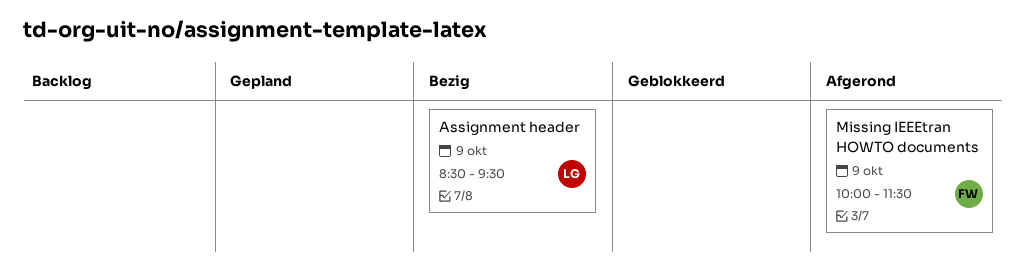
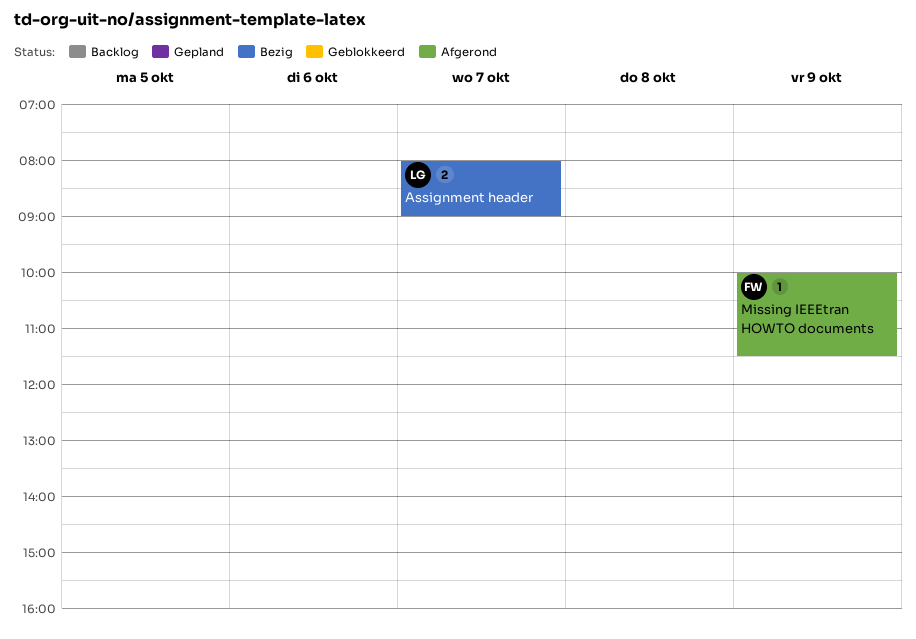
Assignment header, day: Oct 9 -> Oct 7
Assignment header, begins: 08:30 -> 08:00
Assignment header, ends: 09:30 -> 09:00

